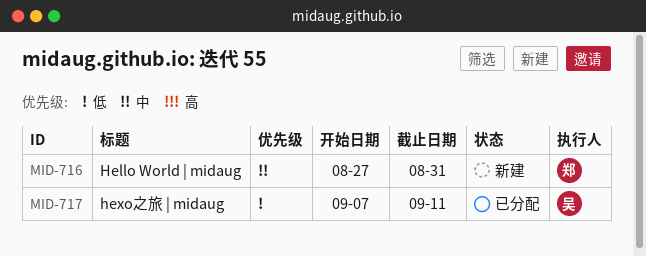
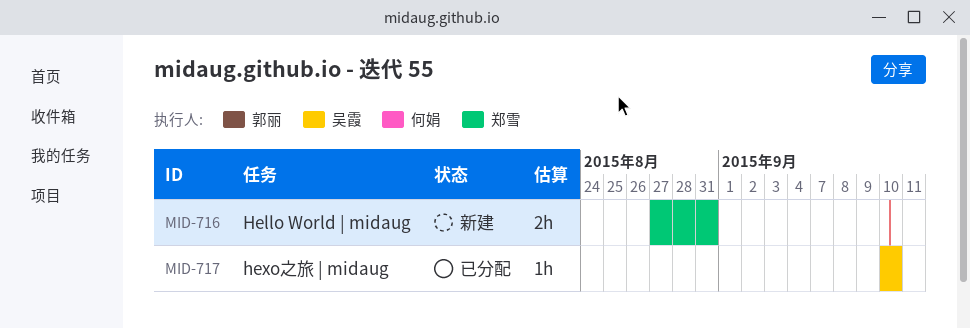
MID-717, start: Sep 7 -> Sep 10
MID-717, due: Sep 11 -> Sep 10

